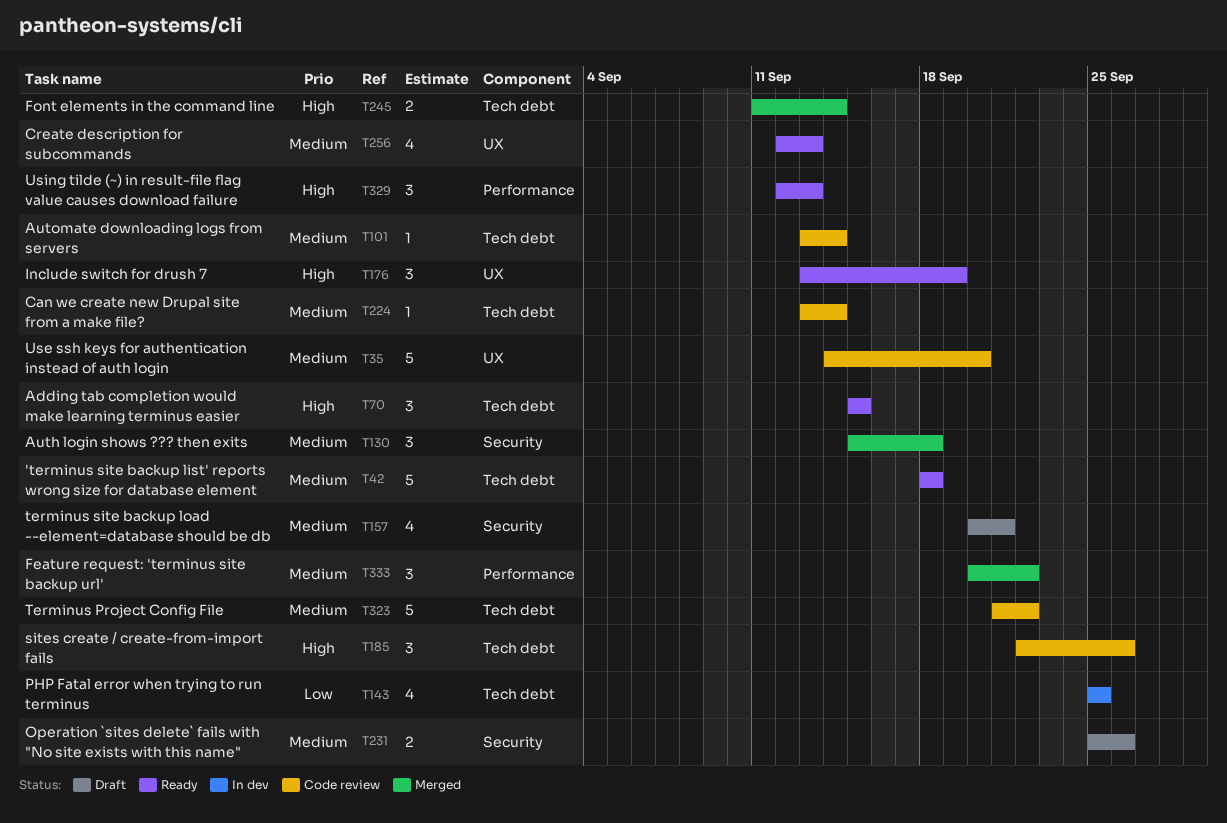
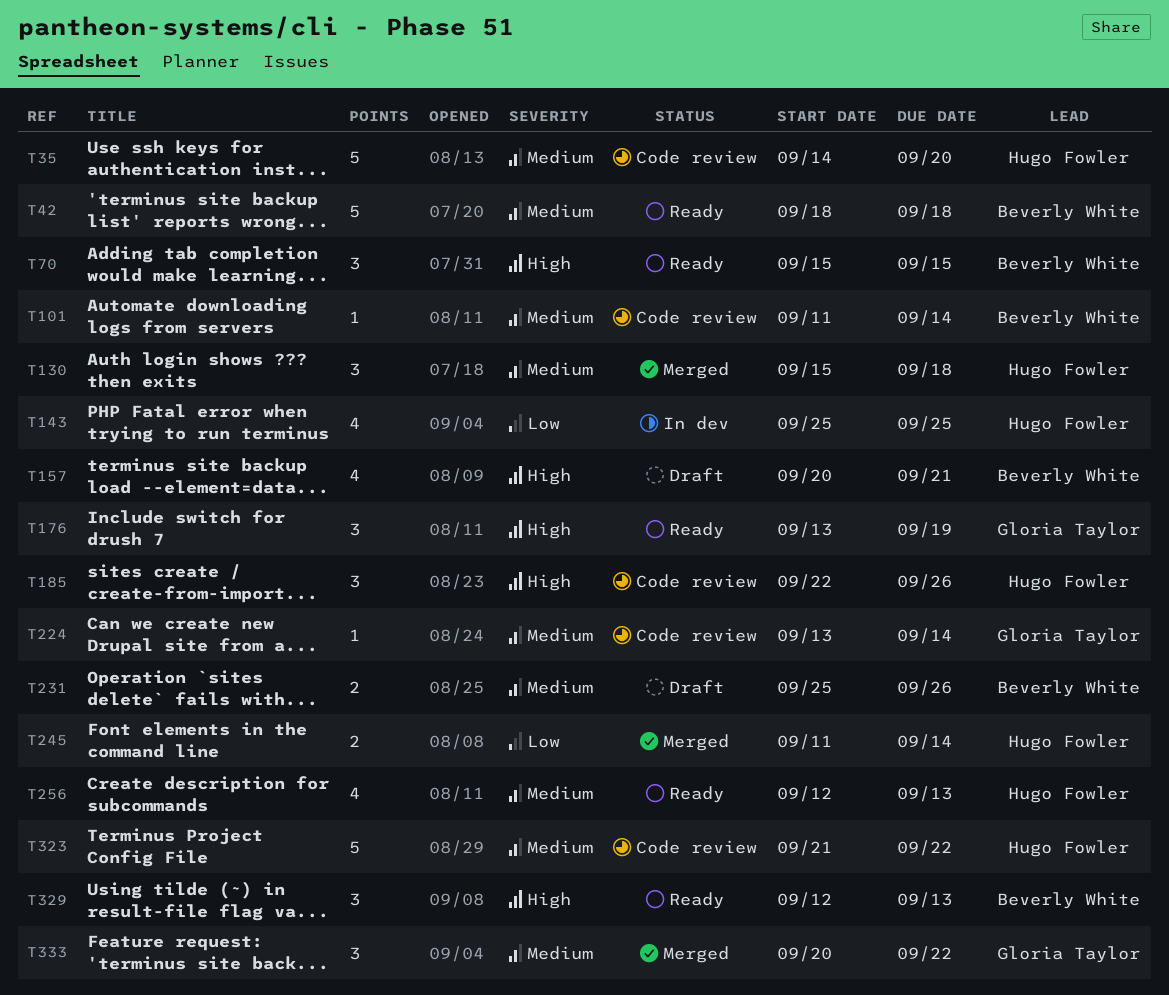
T101, start: Sep 13 -> Sep 11
T157, priority: Medium -> High
T245, priority: High -> Low

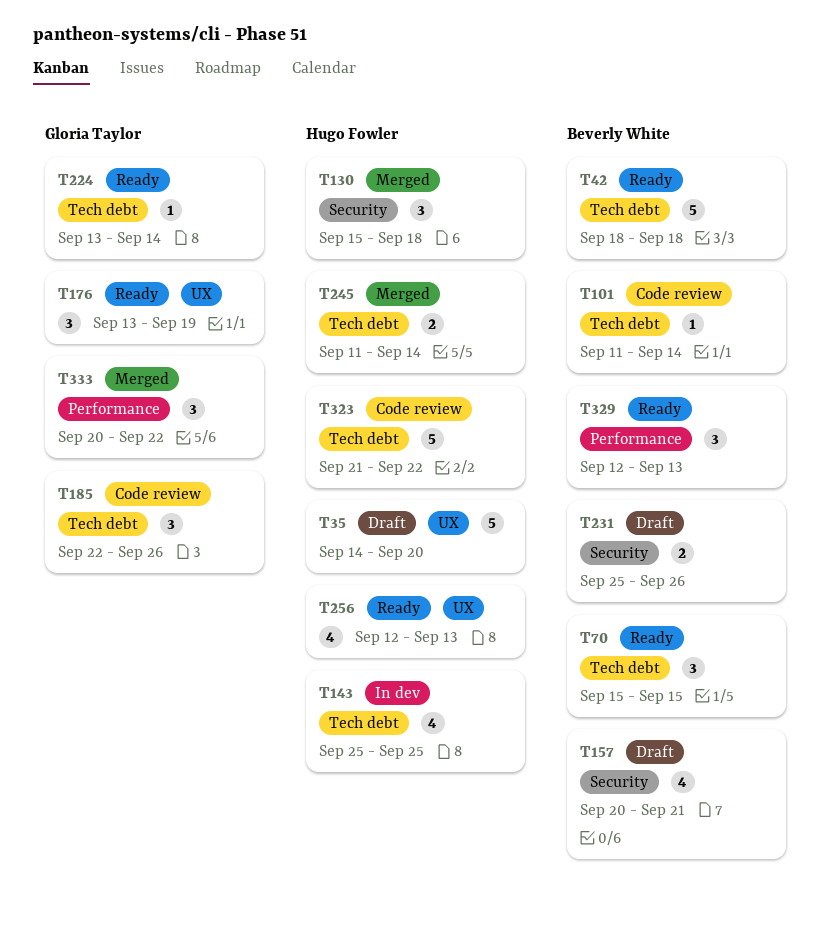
T35, status: Code review -> Draft
T185, owner: Hugo Fowler -> Gloria Taylor
T224, status: Code review -> Ready

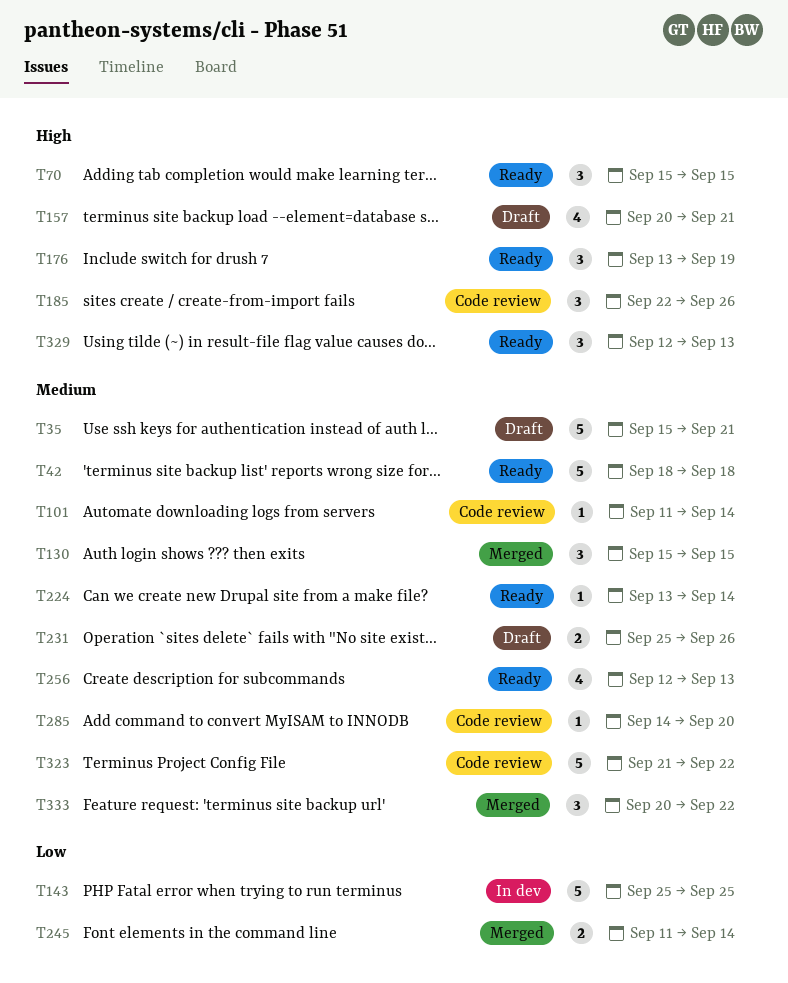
T35, start: Sep 14 -> Sep 15
T35, due: Sep 20 -> Sep 21
T130, due: Sep 18 -> Sep 15
T143, estimate: 4 -> 5
T285: none -> present

